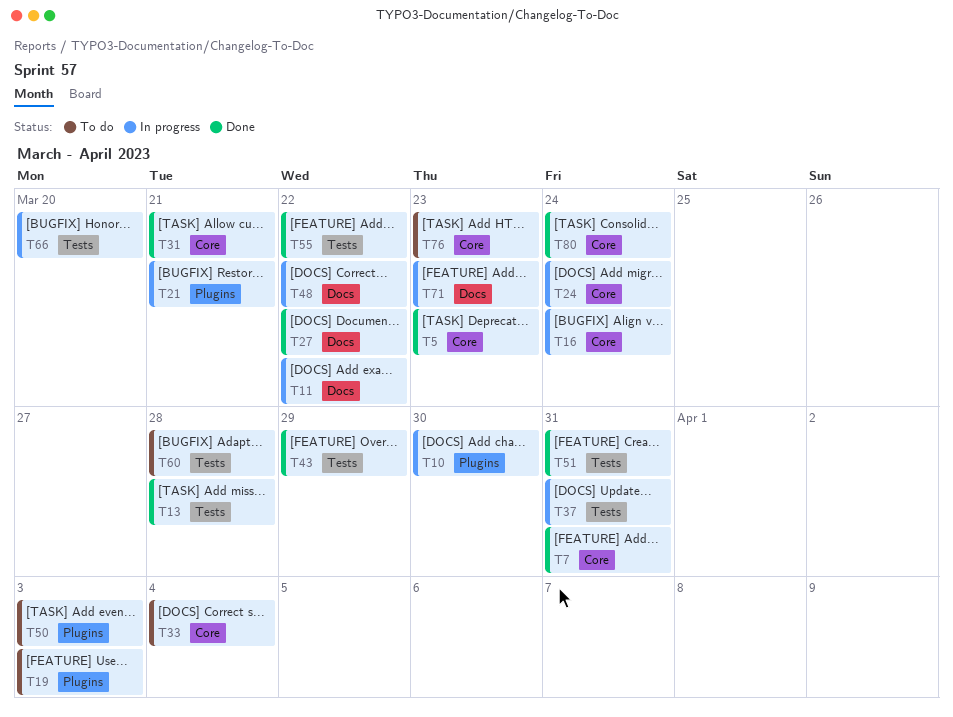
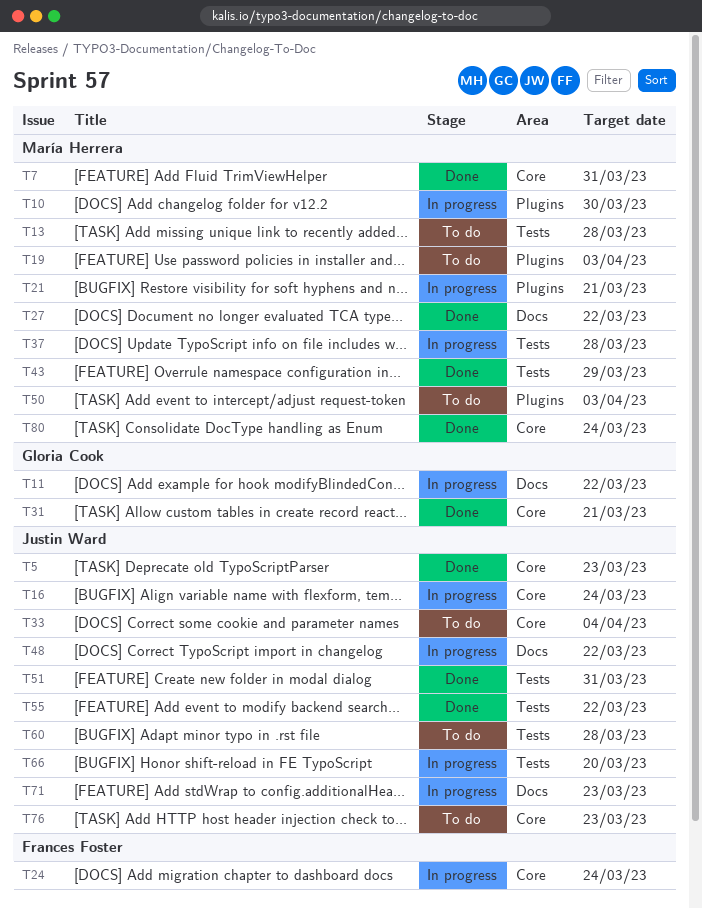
T13, status: Done -> To do
T37, due: Mar 31 -> Mar 28

